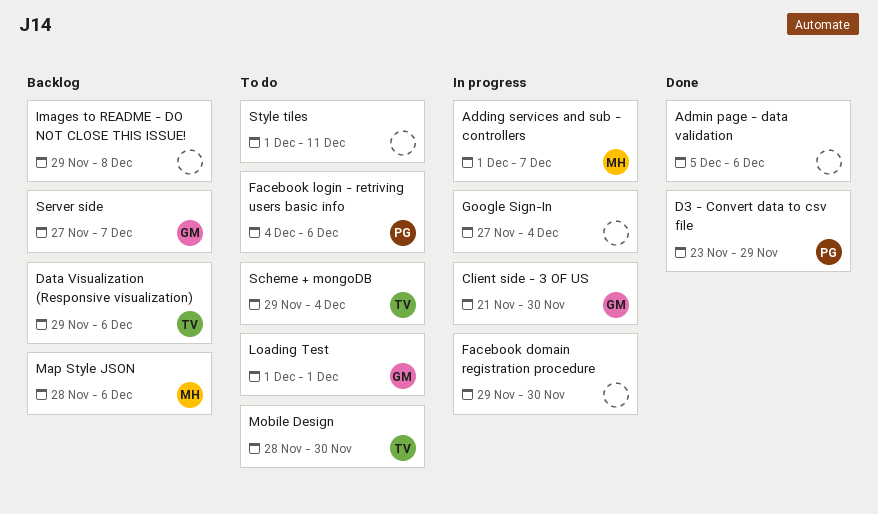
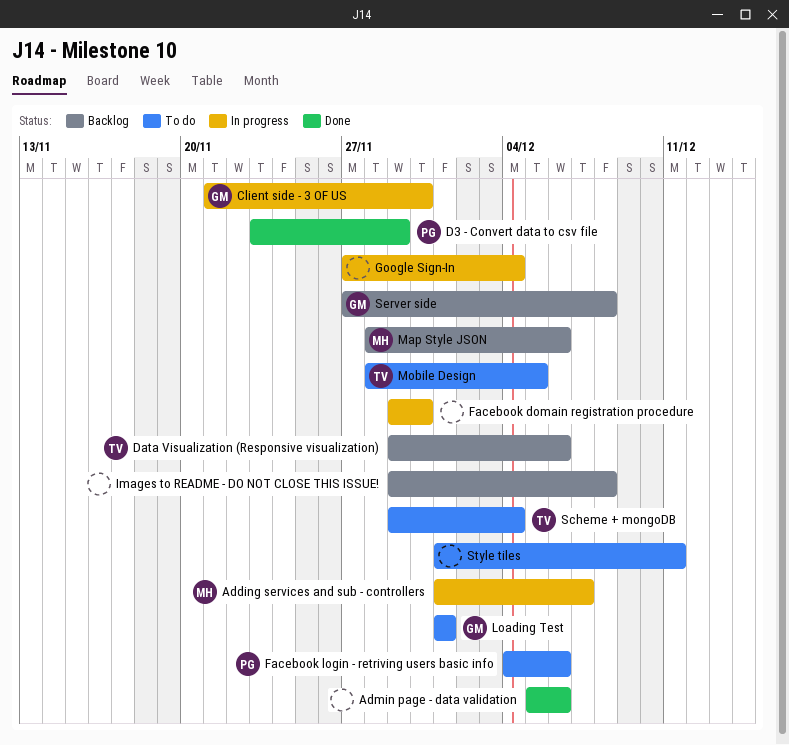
Mobile Design, due: Nov 30 -> Dec 5
Server side, due: Dec 7 -> Dec 8

